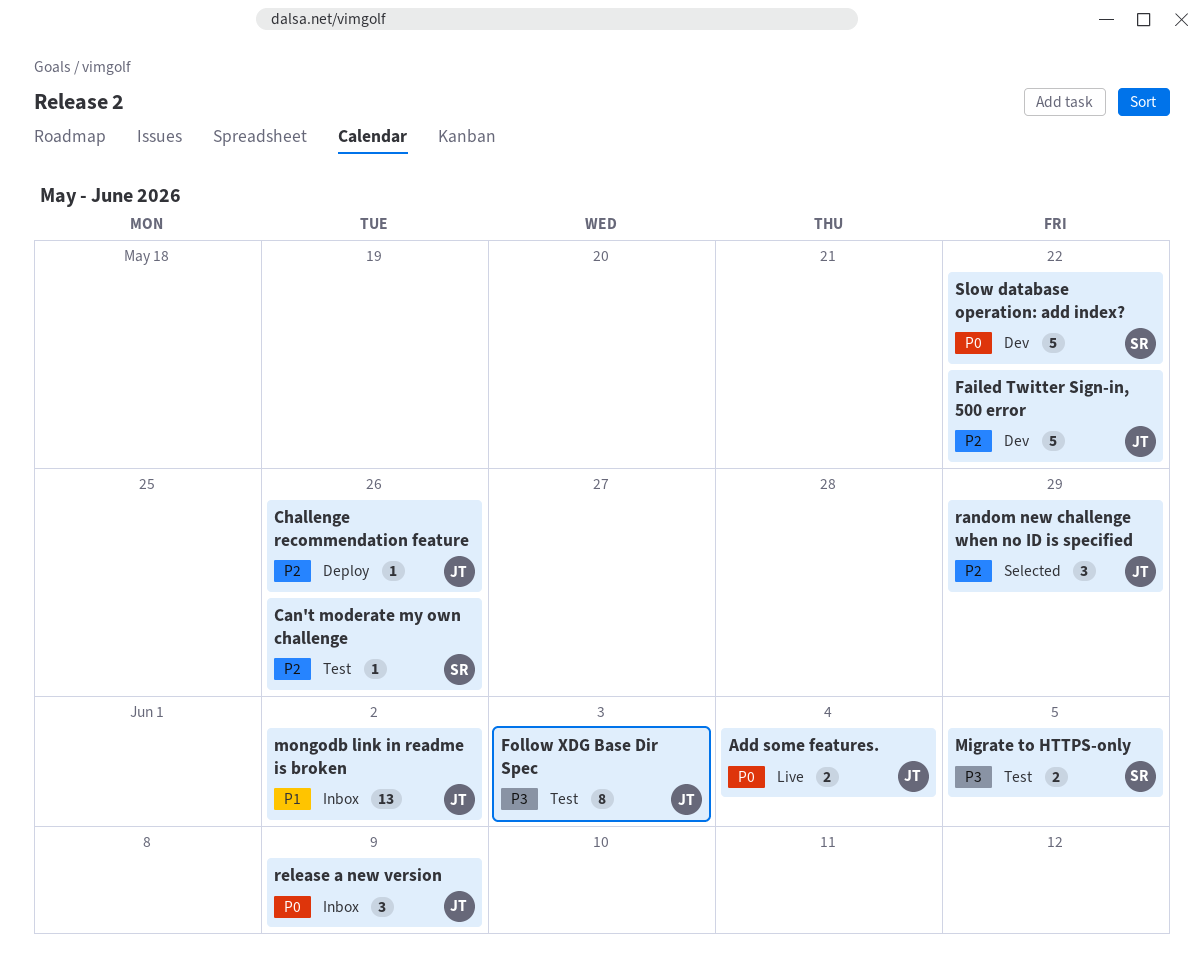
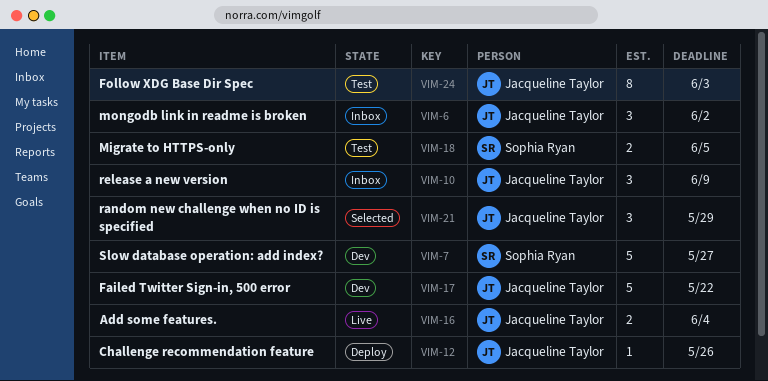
Can't moderate my own challenge: present -> none
mongodb link in readme is broken, estimate: 13 -> 3
Slow database operation: add index?, due: May 22 -> May 27

